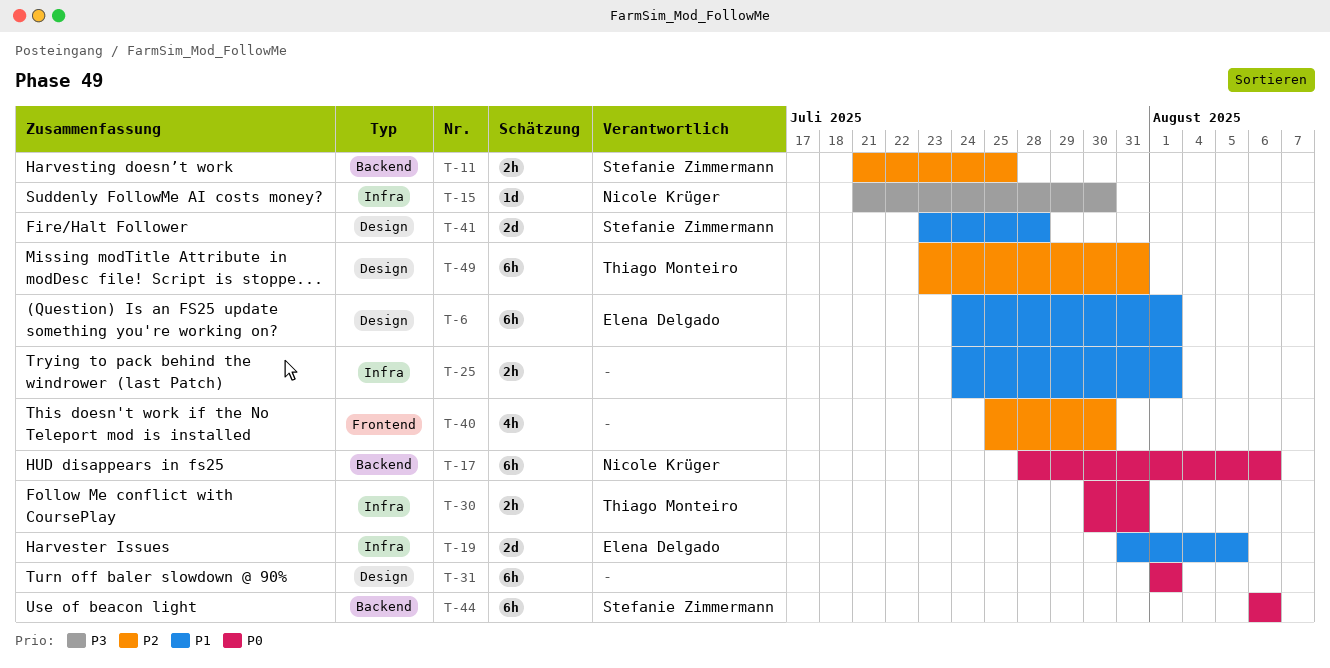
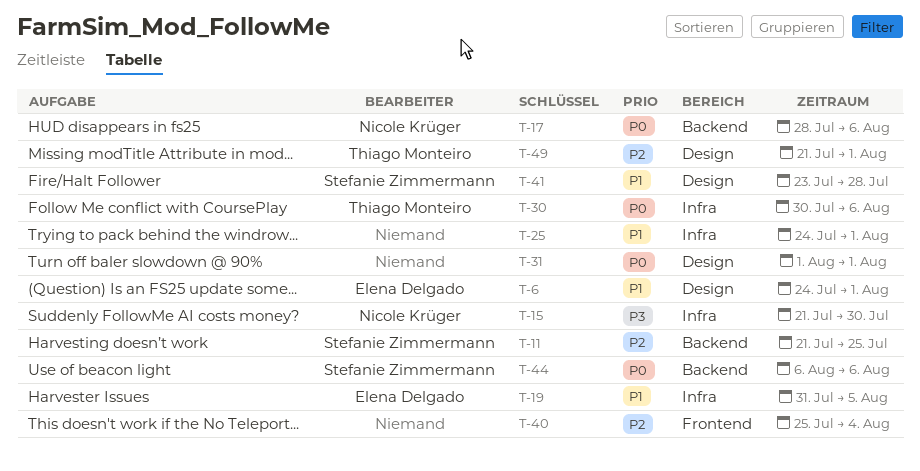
T-30, due: Jul 31 -> Aug 6
T-40, due: Jul 30 -> Aug 4
T-49, start: Jul 23 -> Jul 21
T-49, due: Jul 31 -> Aug 1

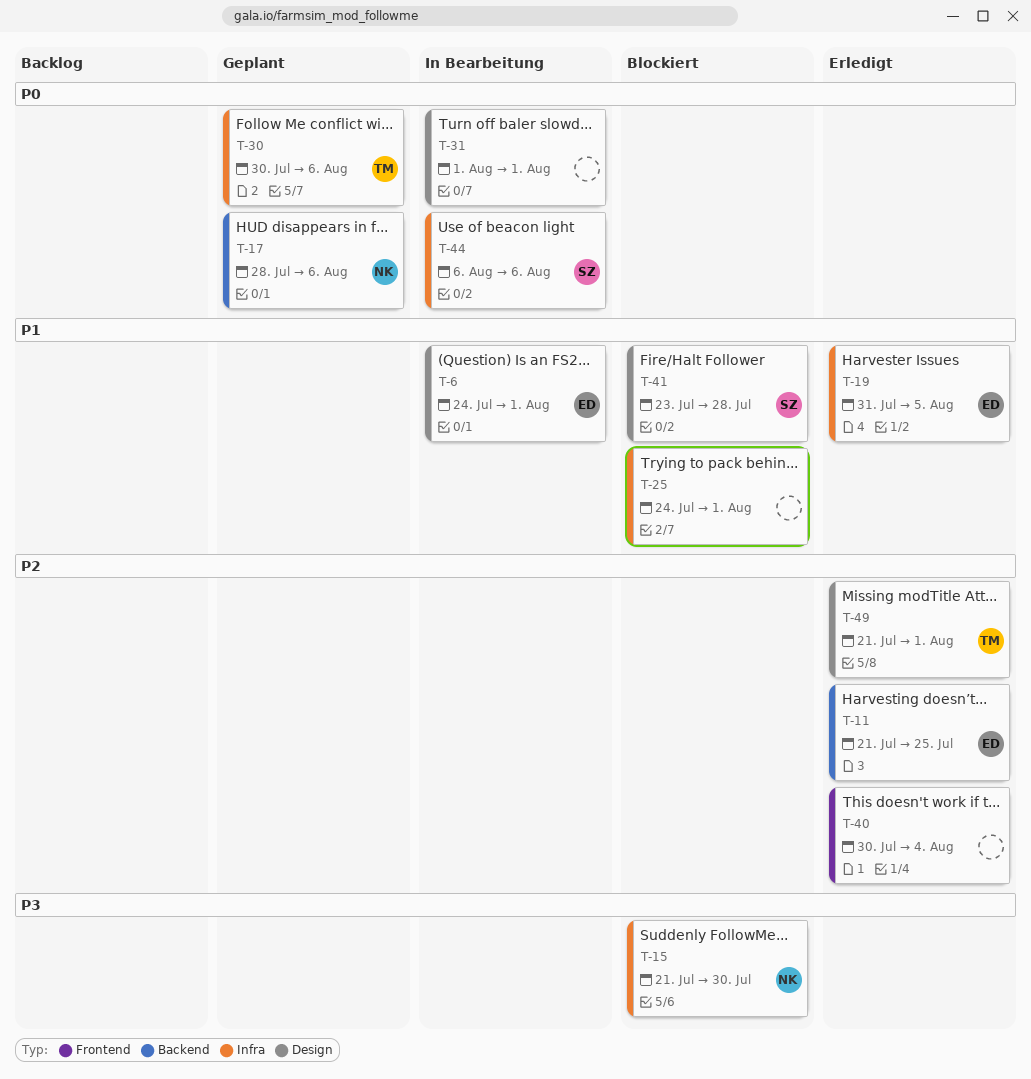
T-11, owner: Stefanie Zimmermann -> Elena Delgado
T-40, start: Jul 25 -> Jul 30
T-44, label: Backend -> Infra

